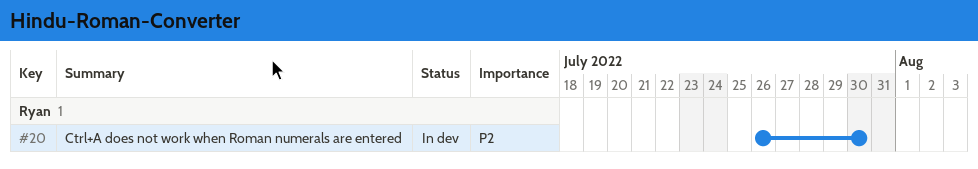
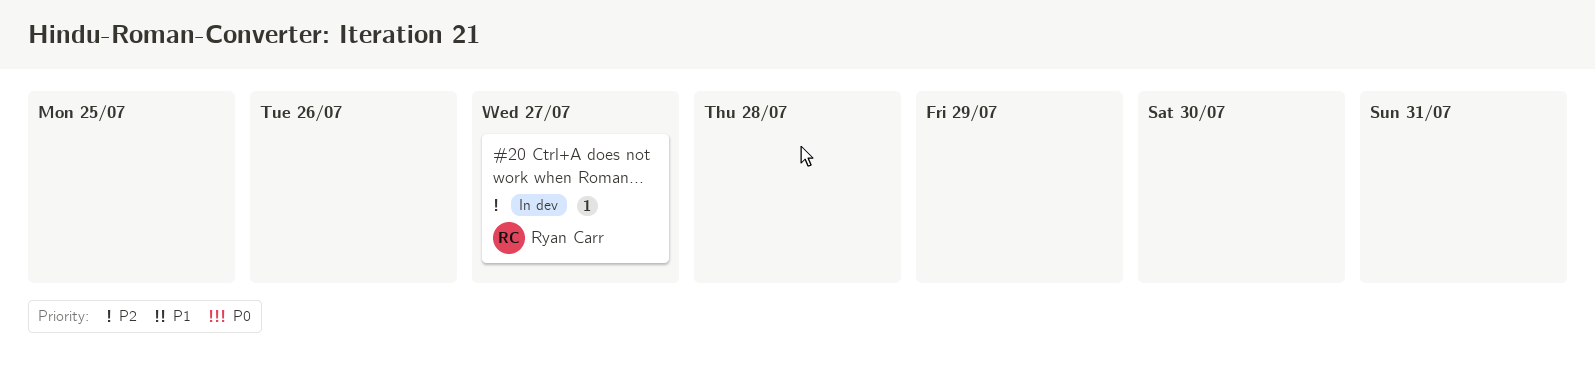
#20, due: Jul 30 -> Jul 27

